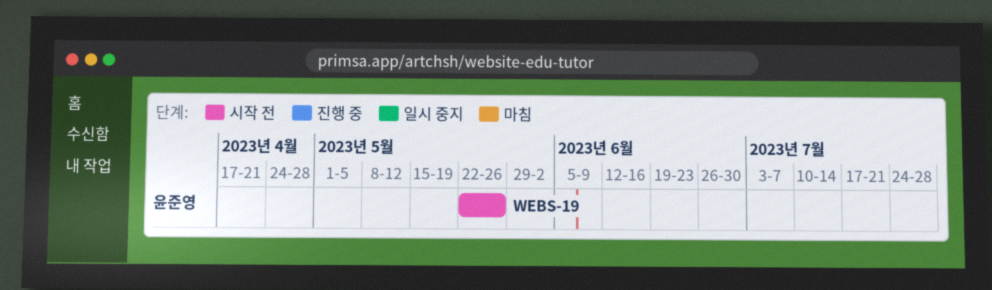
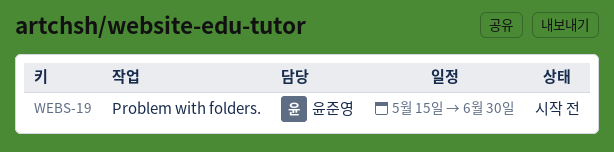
WEBS-19, start: May 22 -> May 15
WEBS-19, due: May 26 -> Jun 30

